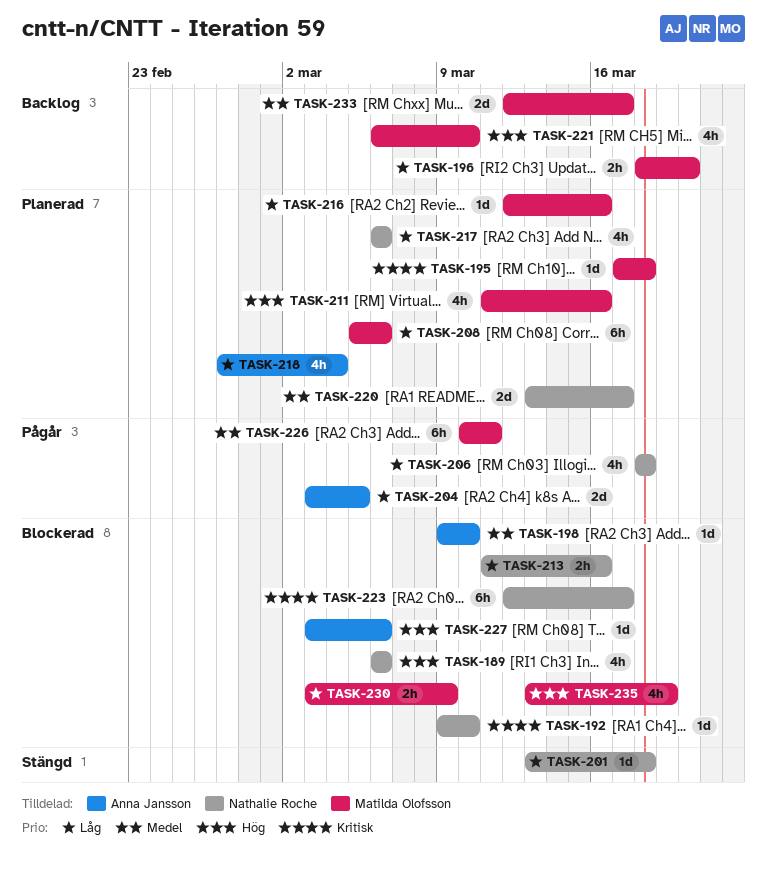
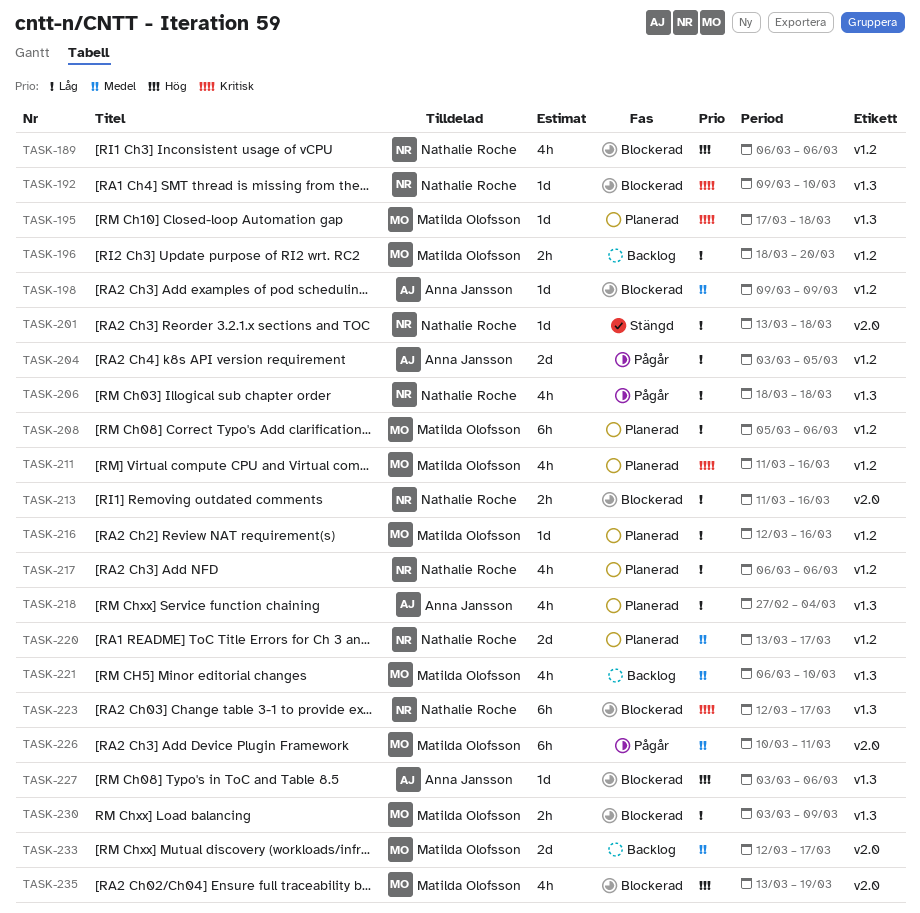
TASK-198, due: Mar 10 -> Mar 9
TASK-211, priority: Hög -> Kritisk
TASK-221, priority: Hög -> Medel

